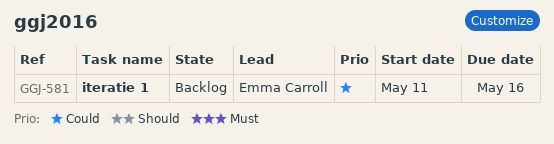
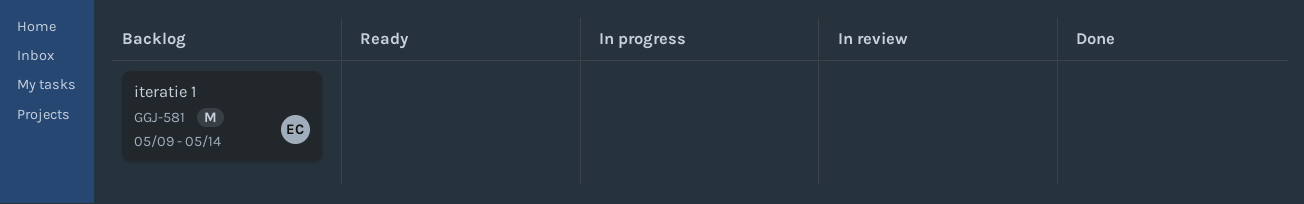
GGJ-581, start: May 11 -> May 9
GGJ-581, due: May 16 -> May 14

